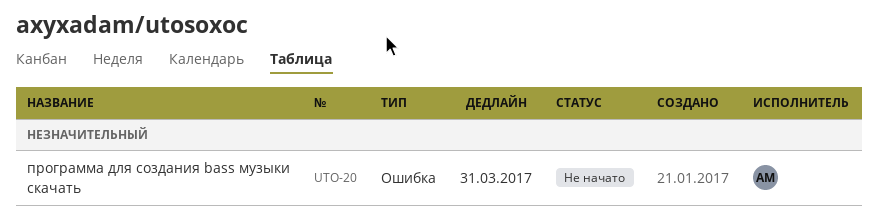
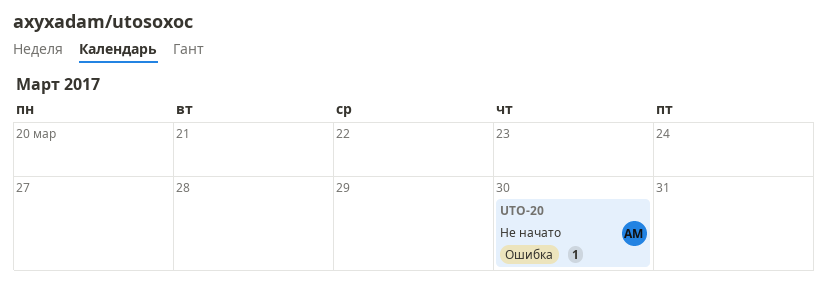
UTO-20, due: Mar 31 -> Mar 30

